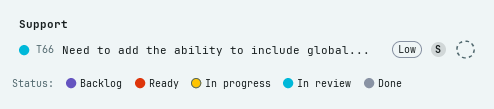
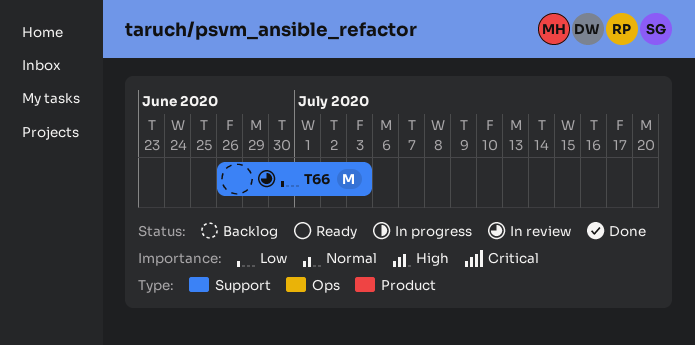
T66, estimate: S -> M

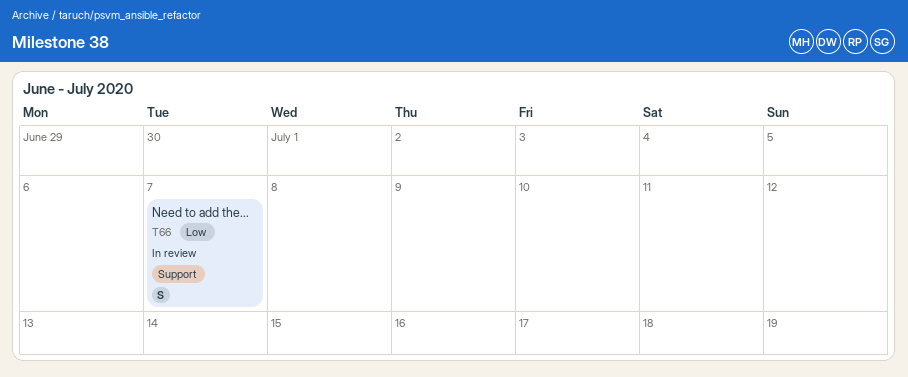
T66, estimate: M -> S
T66, due: Jul 3 -> Jul 7

